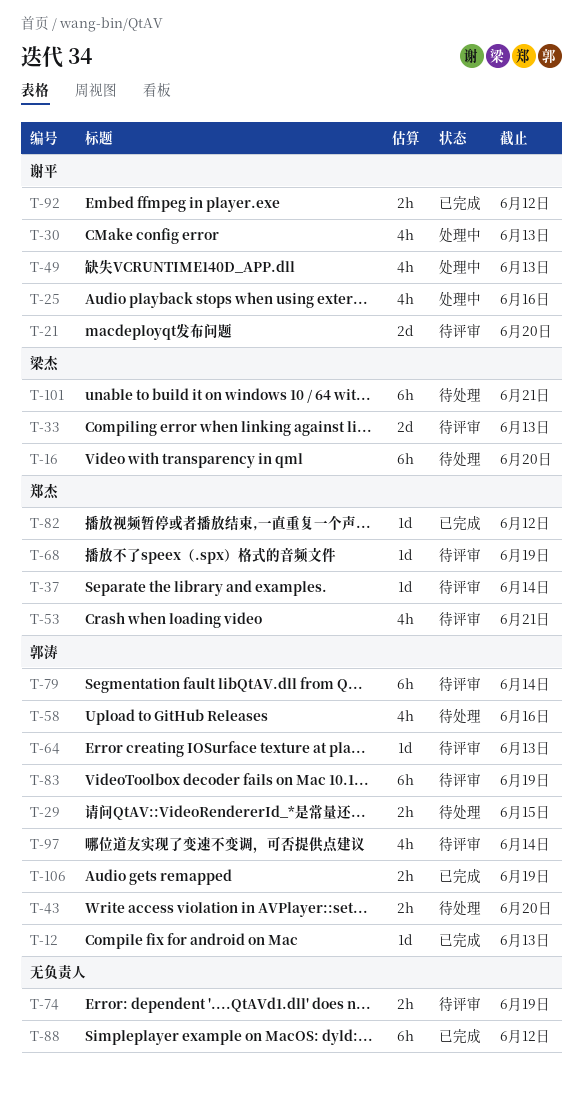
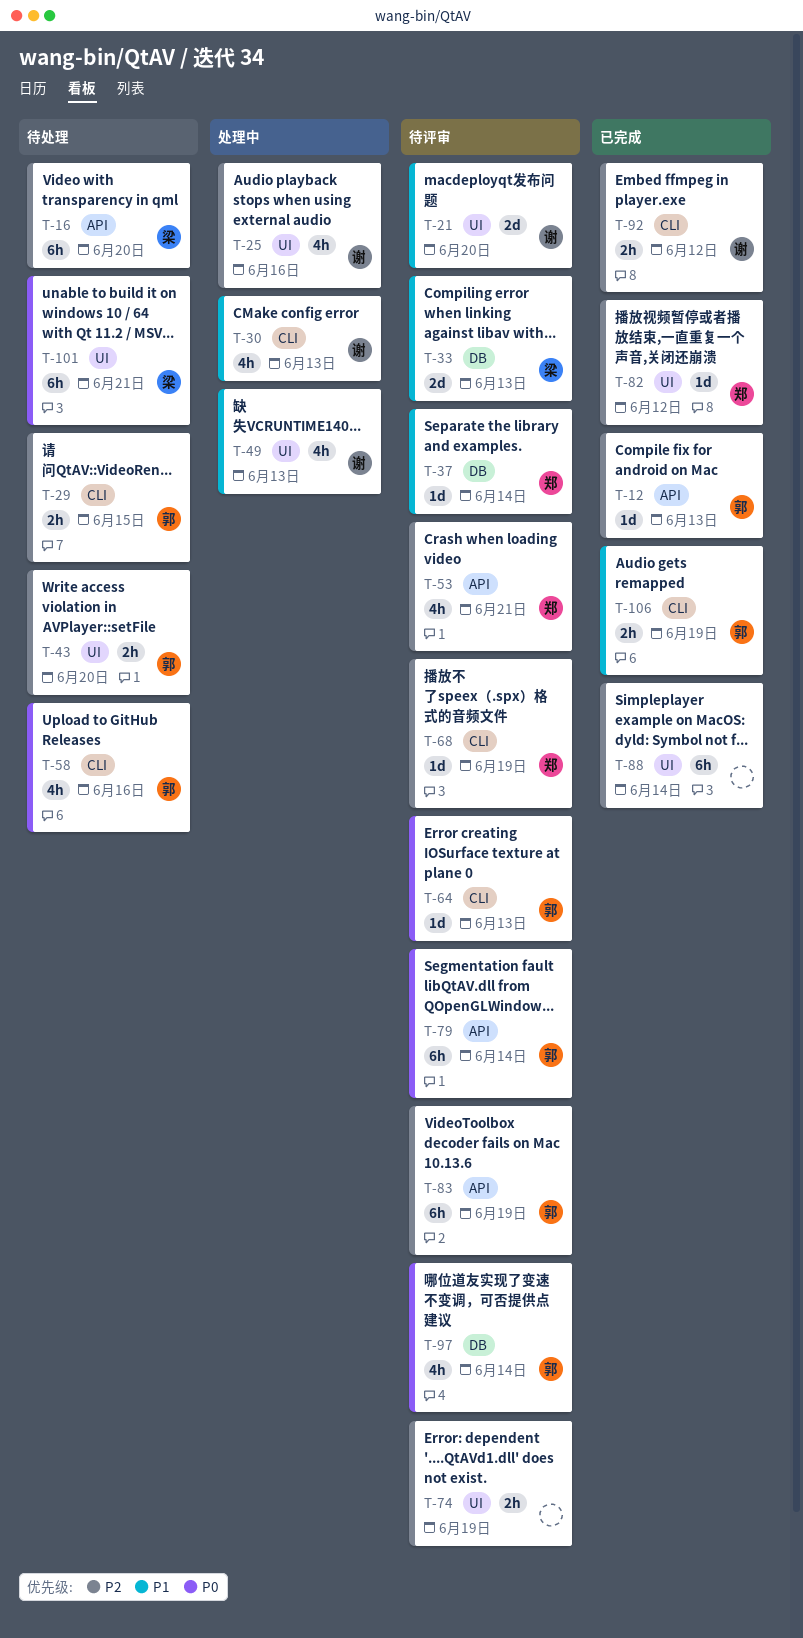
T-88, due: Jun 12 -> Jun 14

